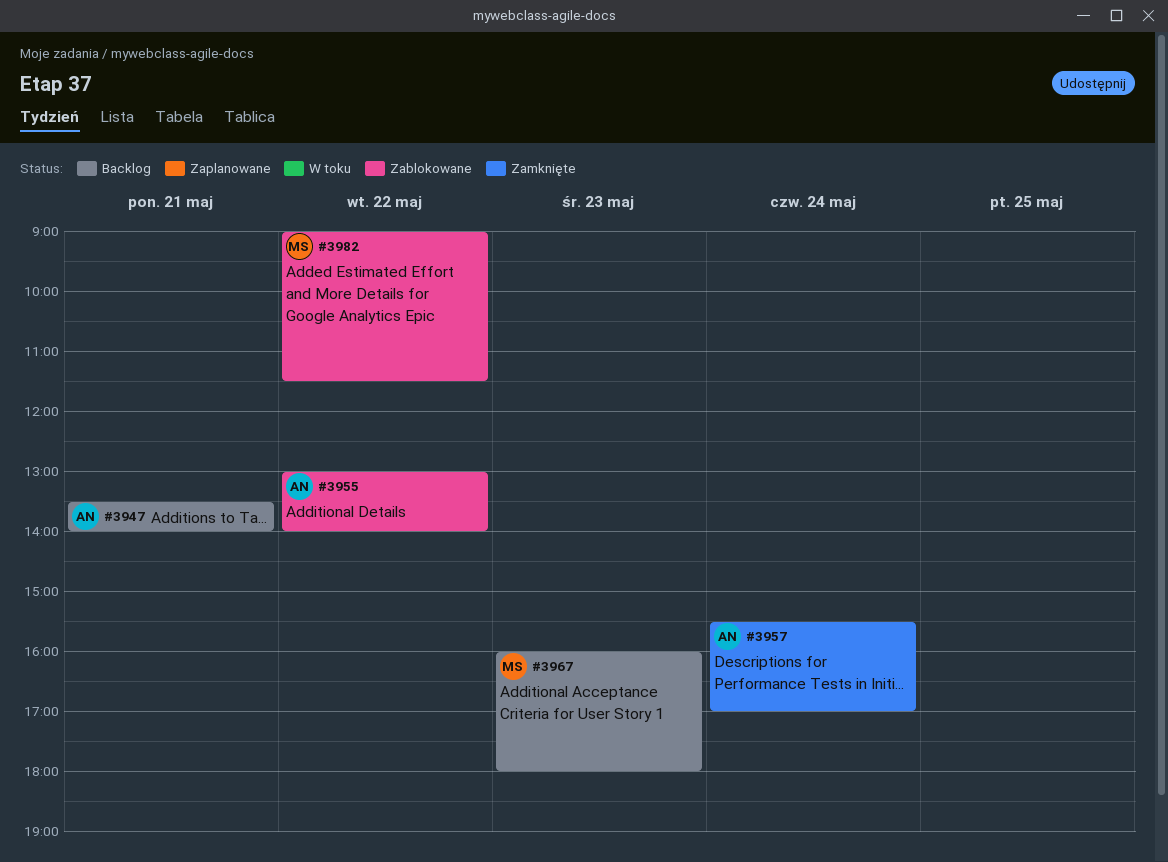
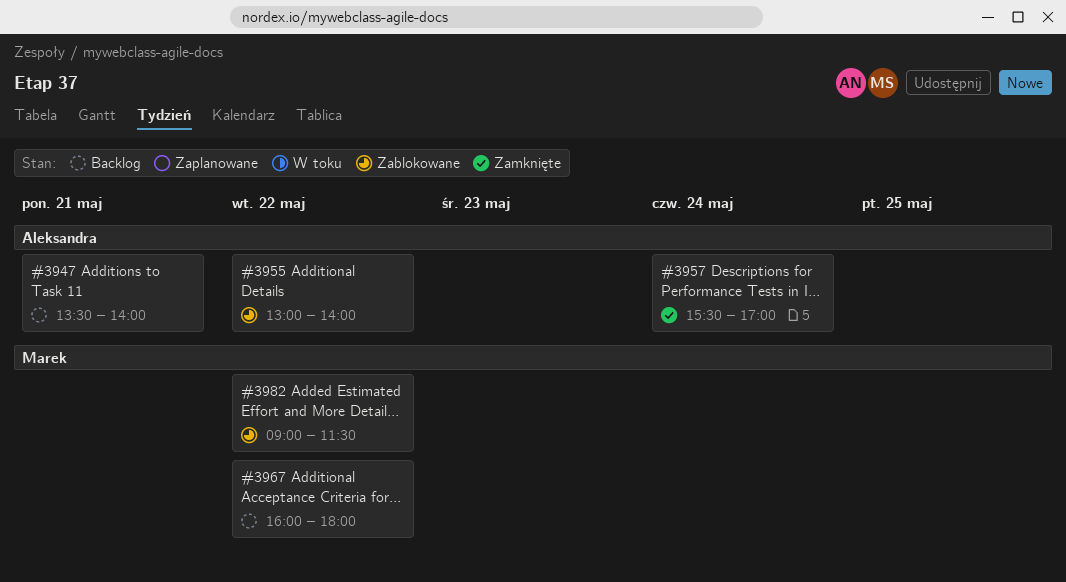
#3967, day: May 23 -> May 22

